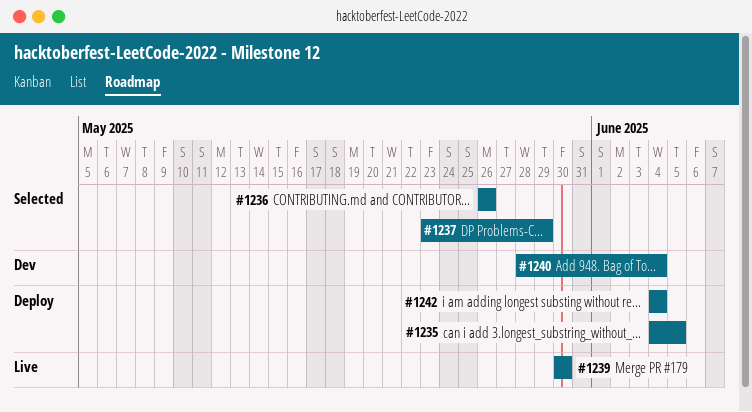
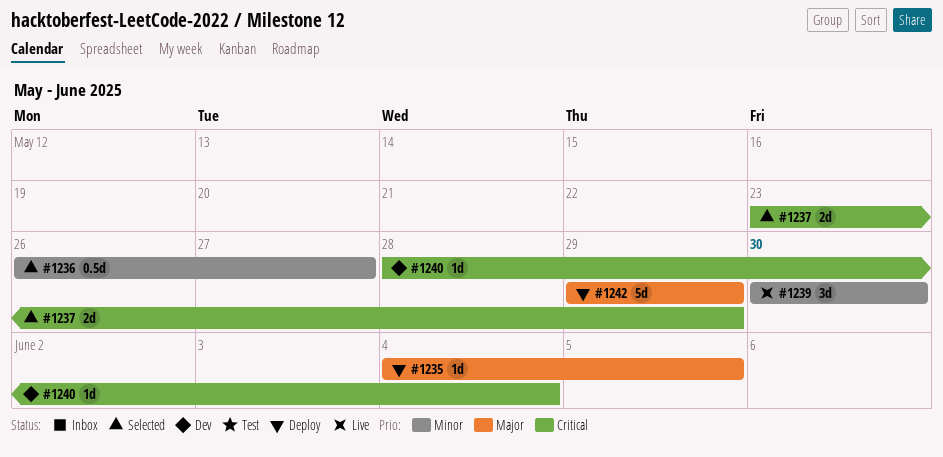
#1236, due: May 26 -> May 27
#1242, start: Jun 4 -> May 29
#1242, due: Jun 4 -> May 29

